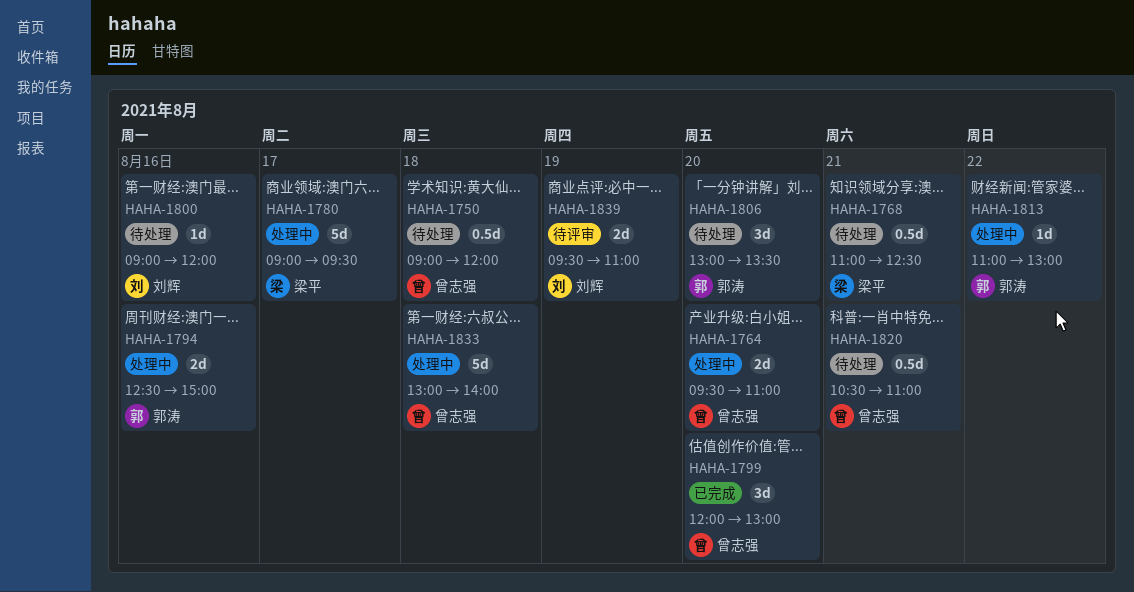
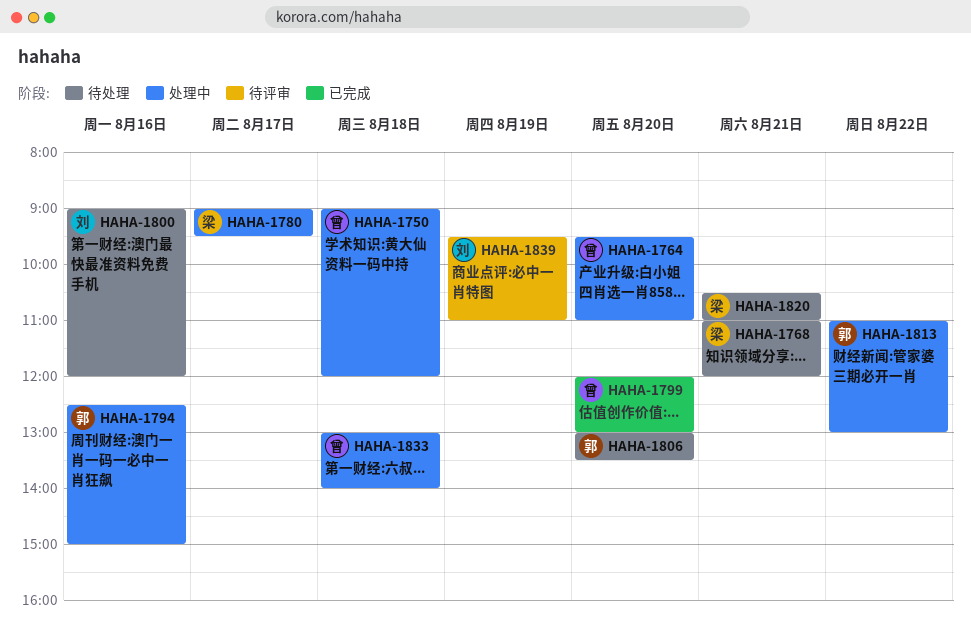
HAHA-1750, status: 待处理 -> 处理中
HAHA-1768, ends: 12:30 -> 12:00
HAHA-1820, owner: 曾志强 -> 梁平

